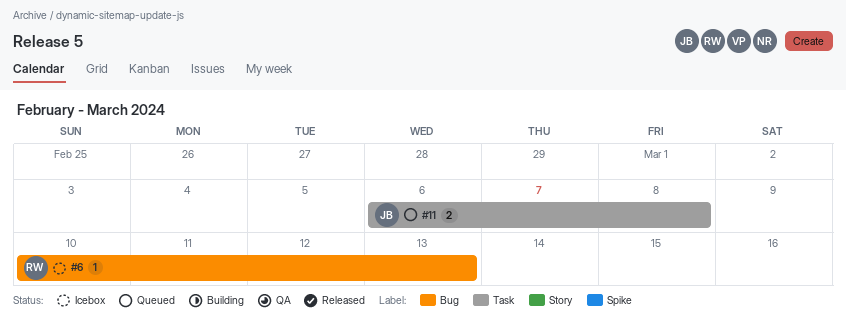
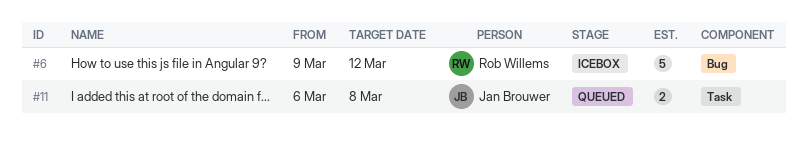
#6, estimate: 1 -> 5
#6, start: Mar 10 -> Mar 9
#6, due: Mar 13 -> Mar 12

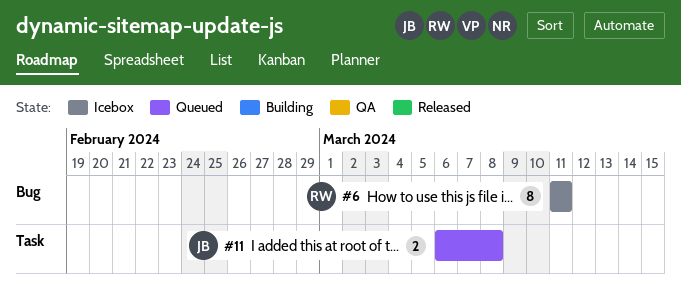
#6, estimate: 5 -> 8
#6, start: Mar 9 -> Mar 11
#6, due: Mar 12 -> Mar 11

